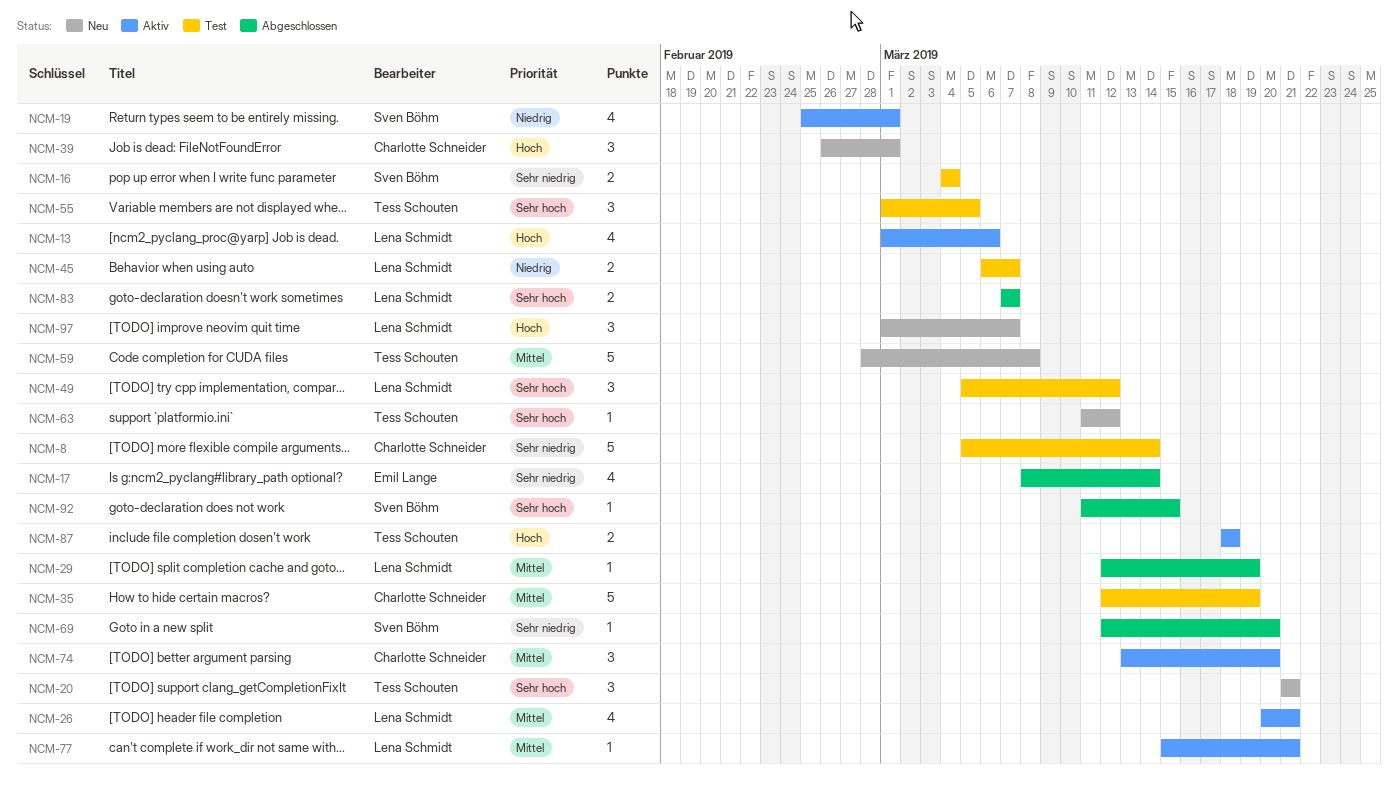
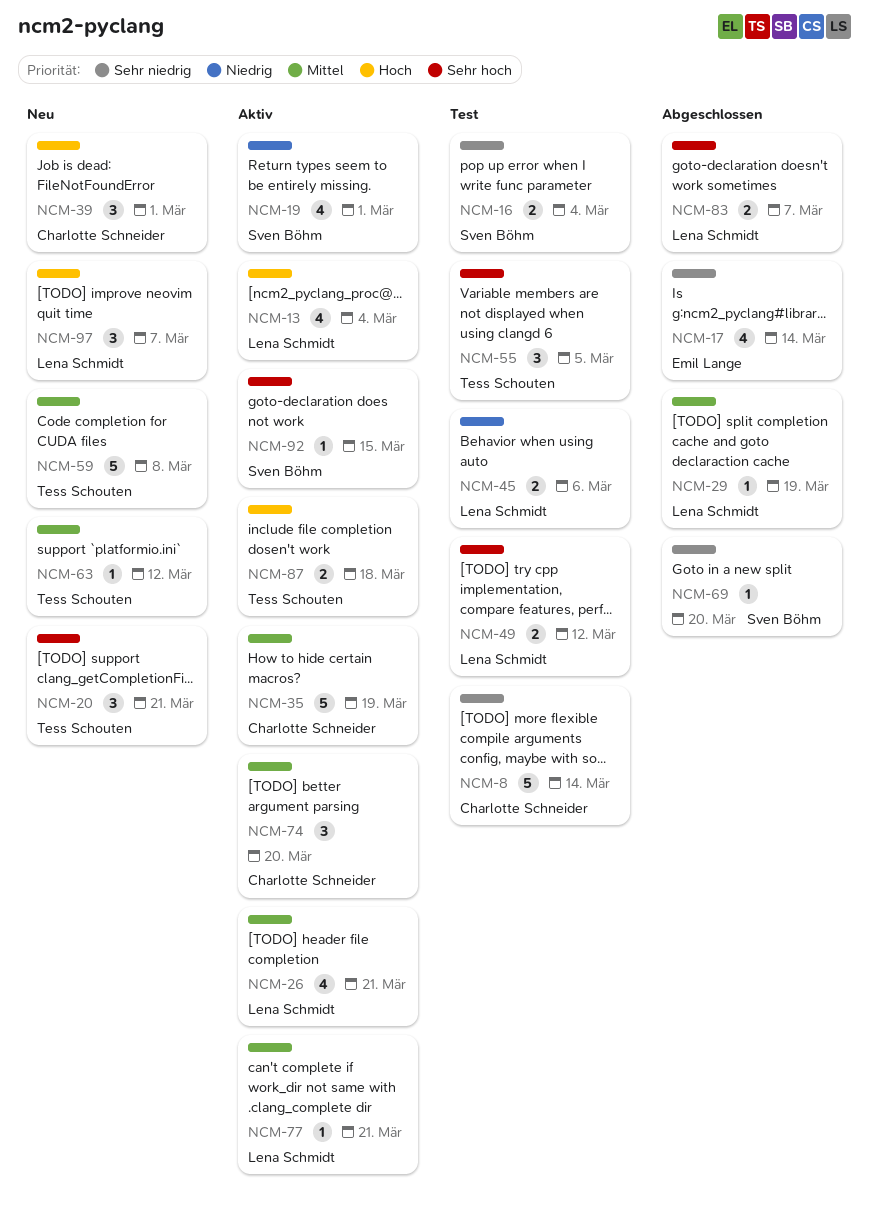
NCM-13, due: Mar 6 -> Mar 4
NCM-35, status: Test -> Aktiv
NCM-45, due: Mar 7 -> Mar 6
NCM-49, estimate: 3 -> 2
NCM-63, priority: Sehr hoch -> Mittel
NCM-92, status: Abgeschlossen -> Aktiv

